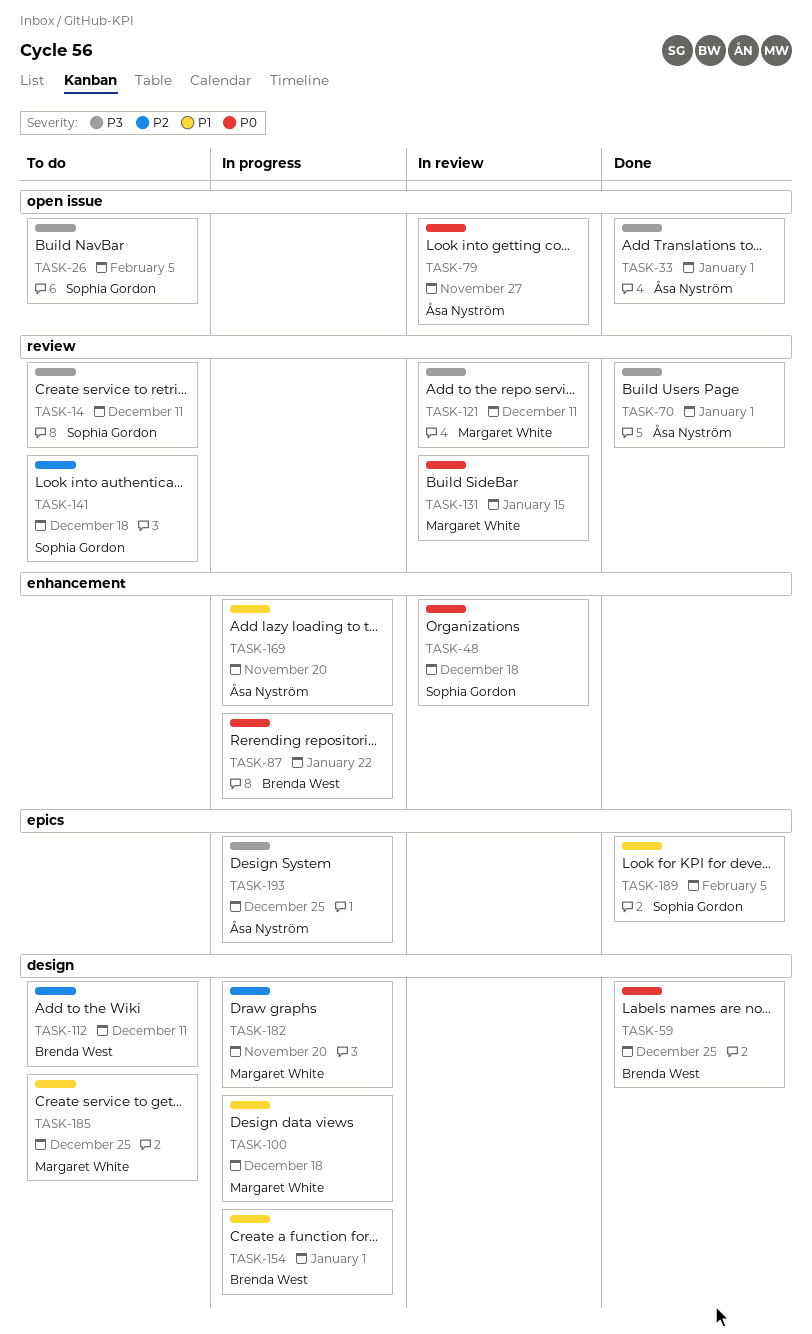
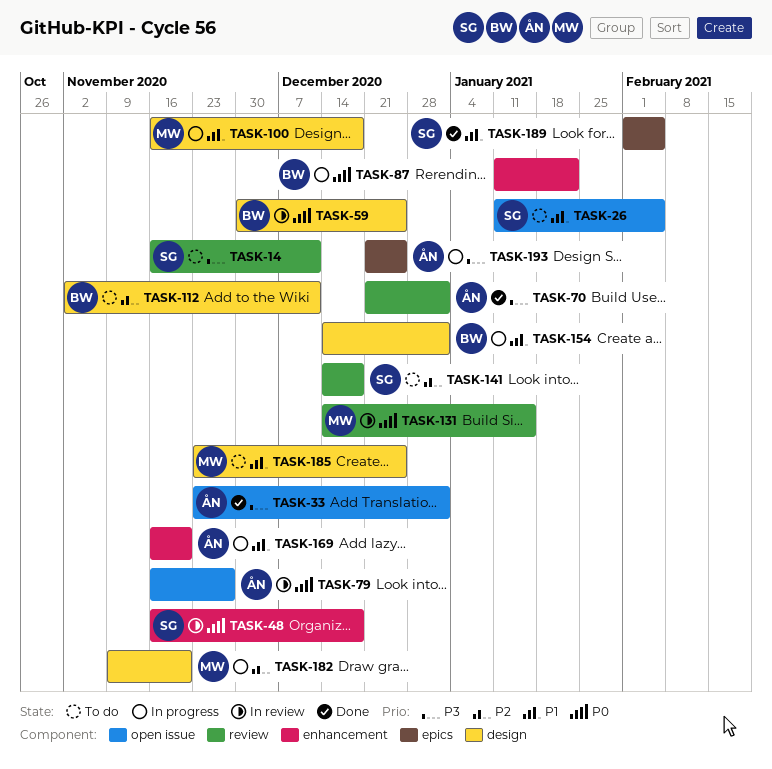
TASK-26, priority: P3 -> P1
TASK-59, status: Done -> In review
TASK-121: present -> none

